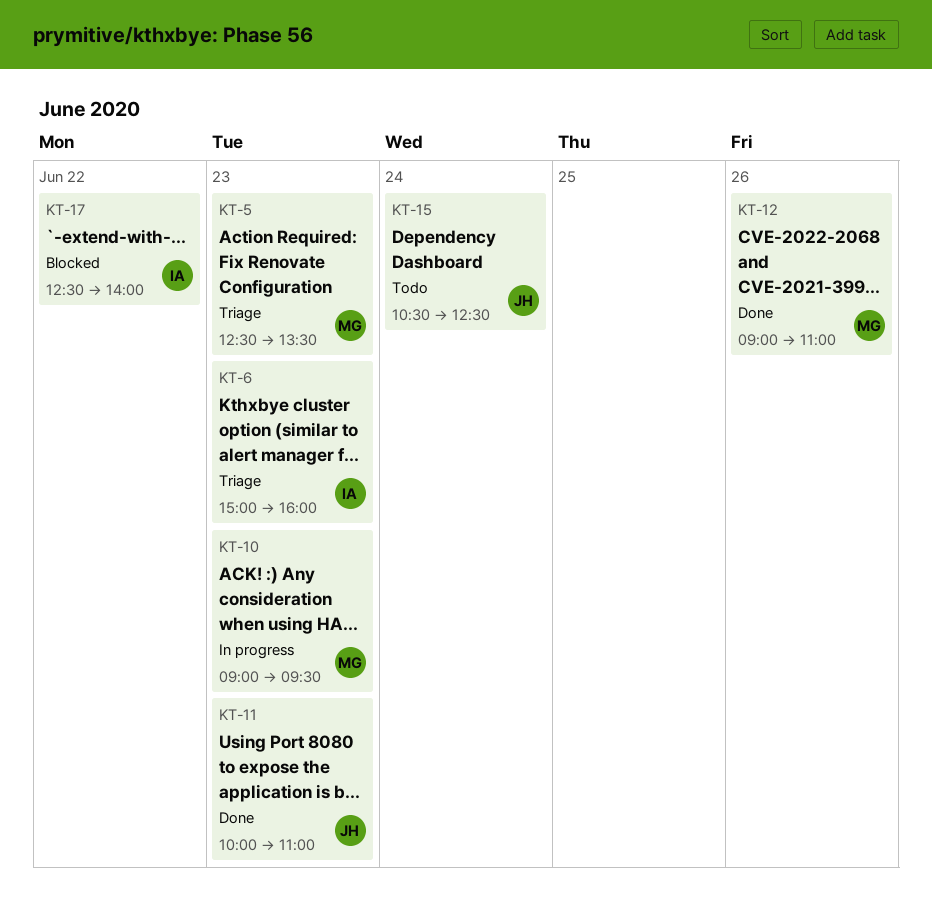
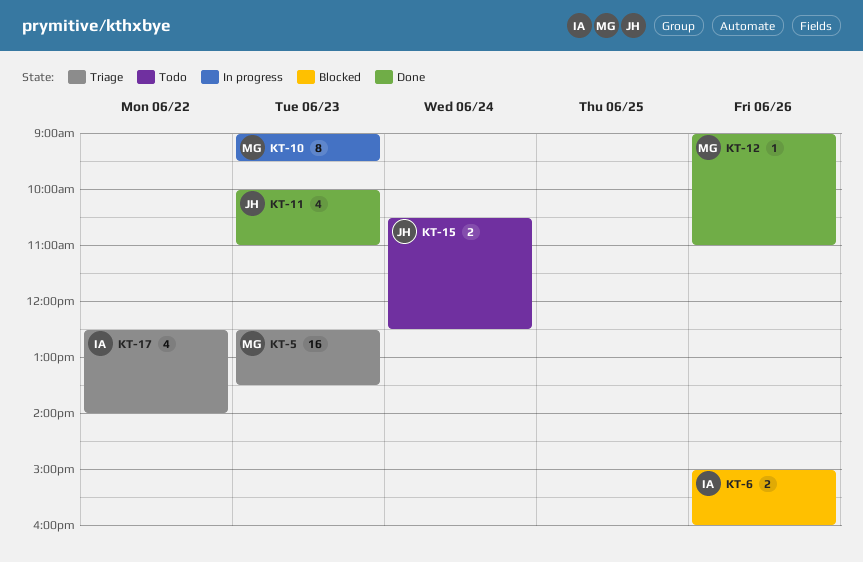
KT-6, status: Triage -> Blocked
KT-6, day: Jun 23 -> Jun 26
KT-17, status: Blocked -> Triage

